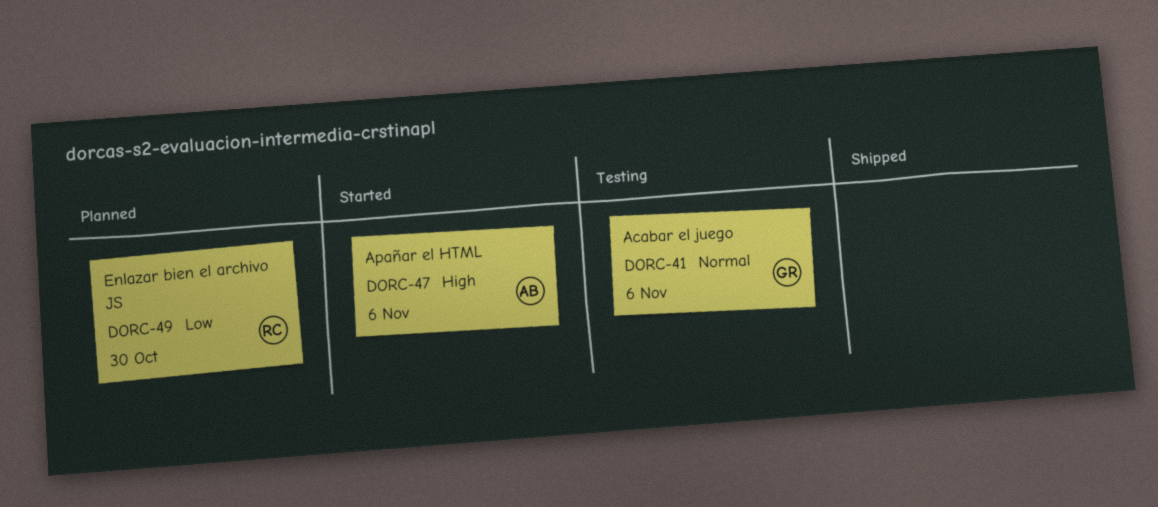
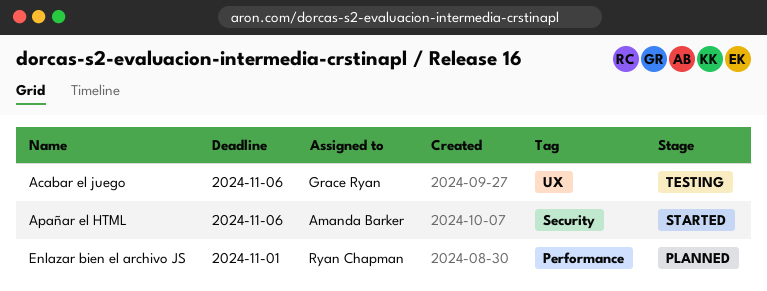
Enlazar bien el archivo JS, due: Oct 30 -> Nov 1

